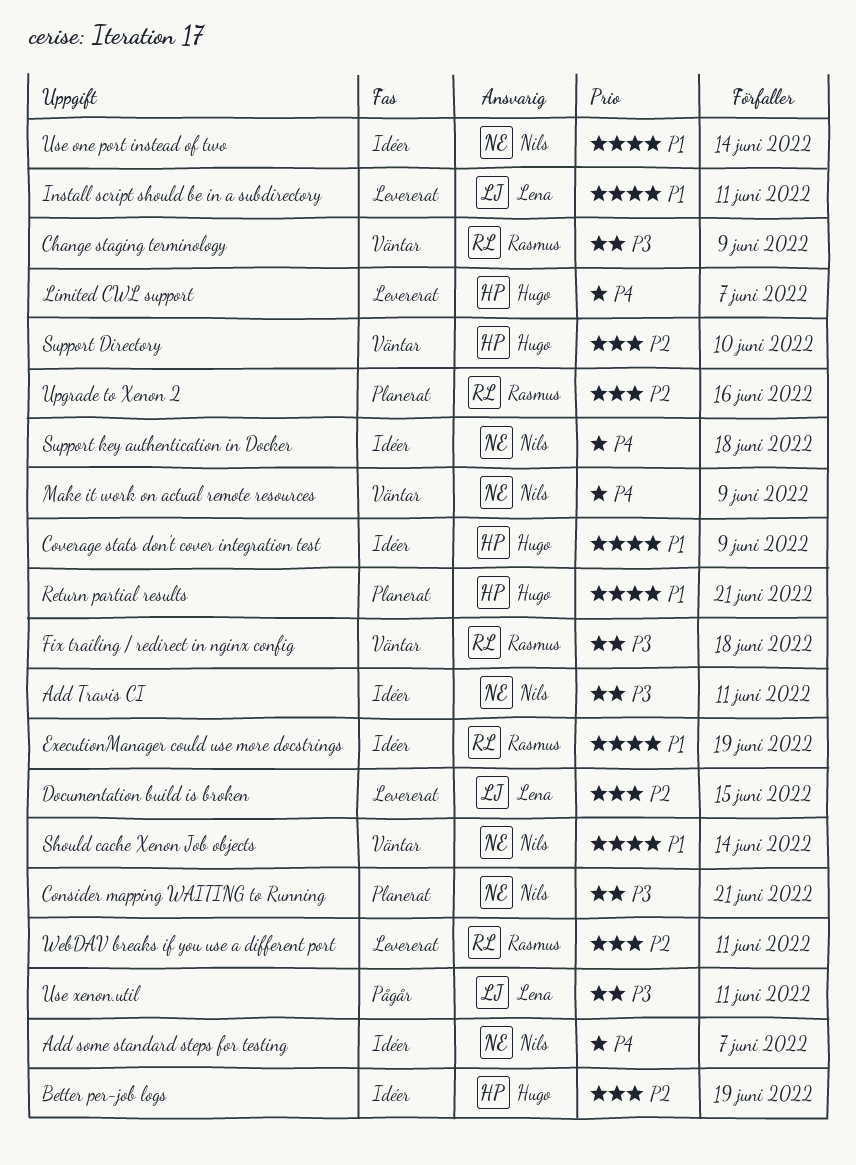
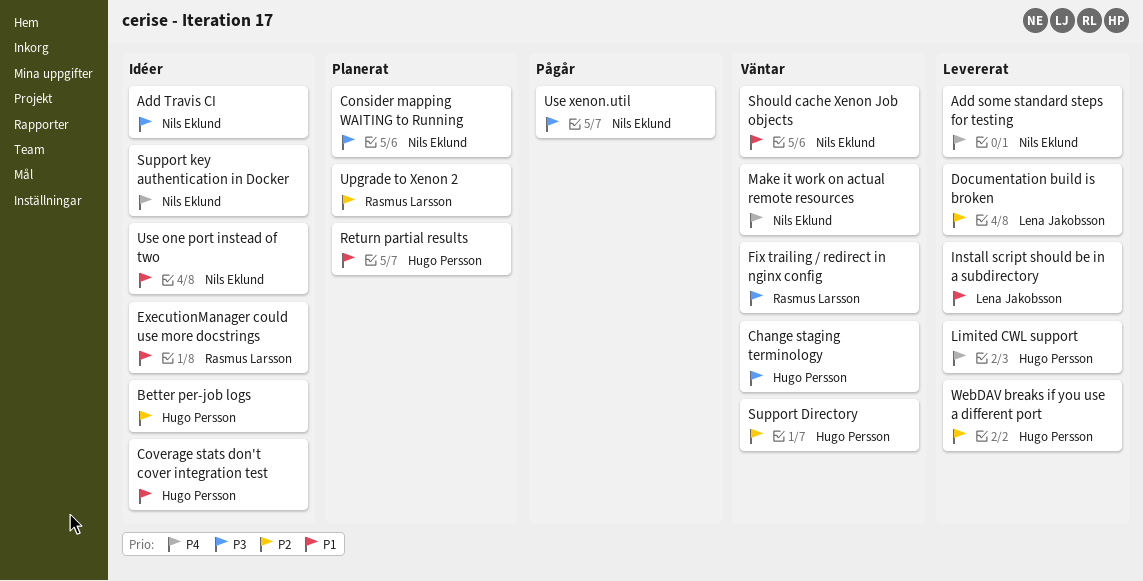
Add some standard steps for testing, status: Idéer -> Levererat
Change staging terminology, owner: Rasmus Larsson -> Hugo Persson
Use xenon.util, owner: Lena Jakobsson -> Nils Eklund
WebDAV breaks if you use a different port, owner: Rasmus Larsson -> Hugo Persson

